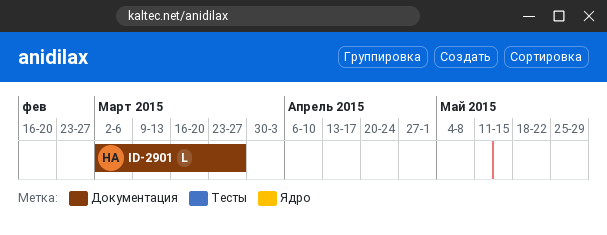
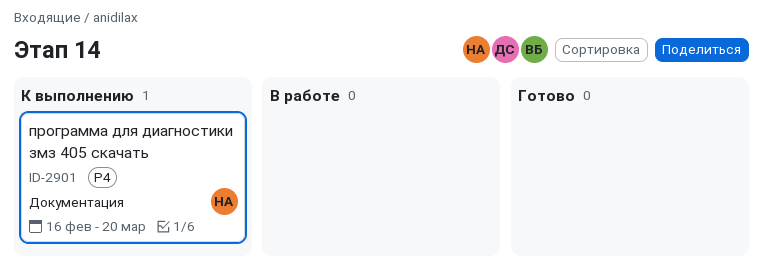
ID-2901, start: Mar 2 -> Feb 16
ID-2901, due: Mar 27 -> Mar 20

